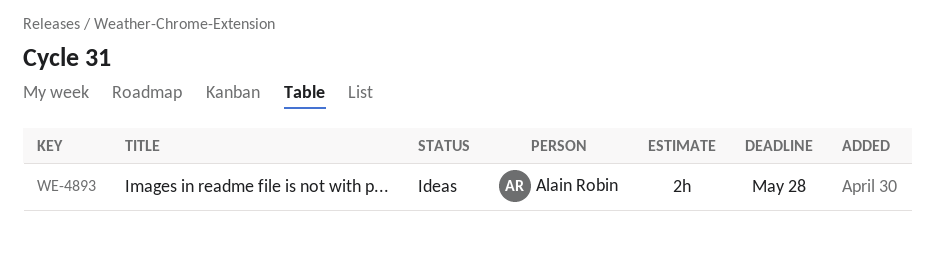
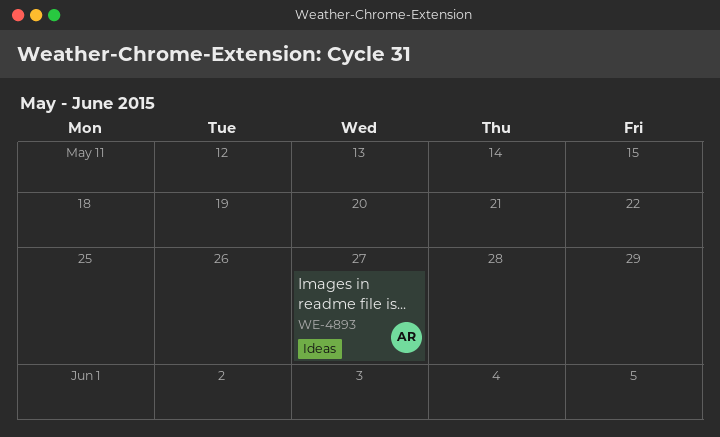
WE-4893, due: May 28 -> May 27

